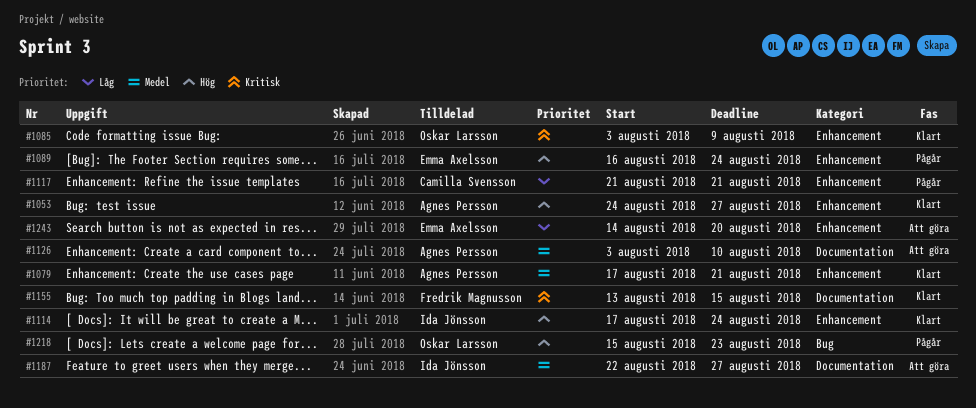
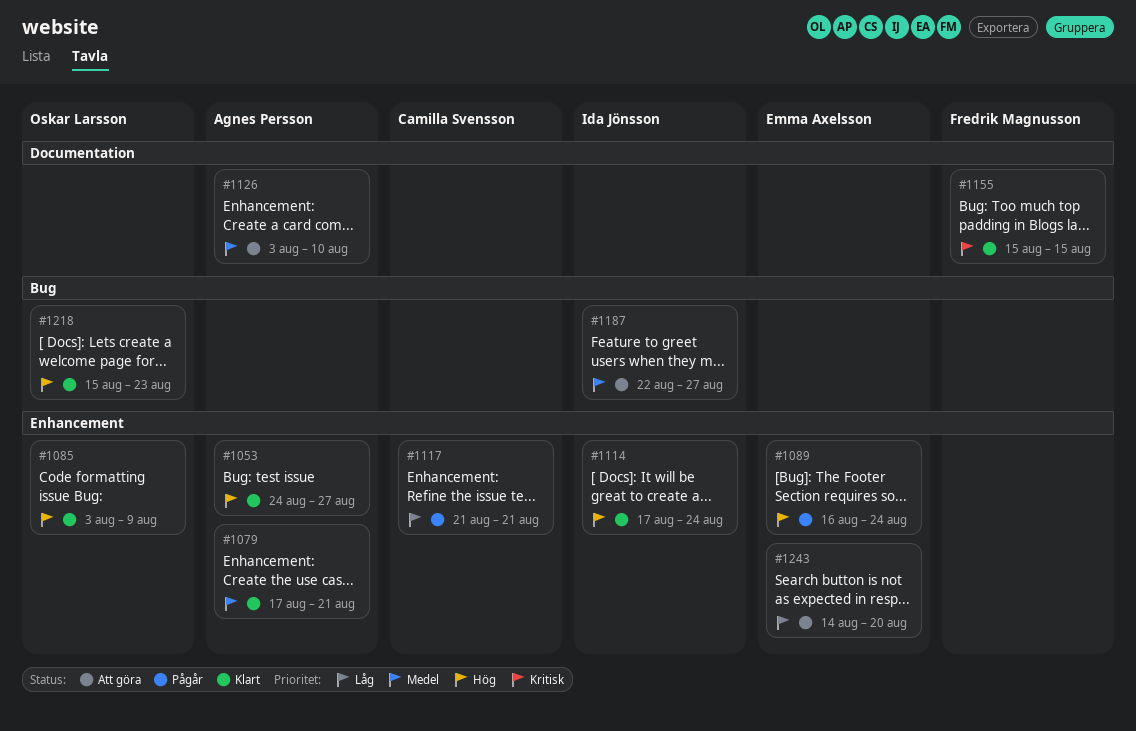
#1085, priority: Kritisk -> Hög
#1155, start: Aug 13 -> Aug 15
#1187, label: Documentation -> Bug
#1218, status: Pågår -> Klart

